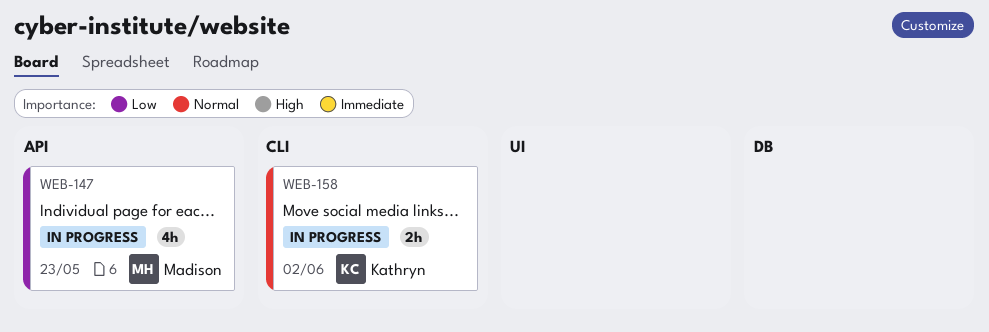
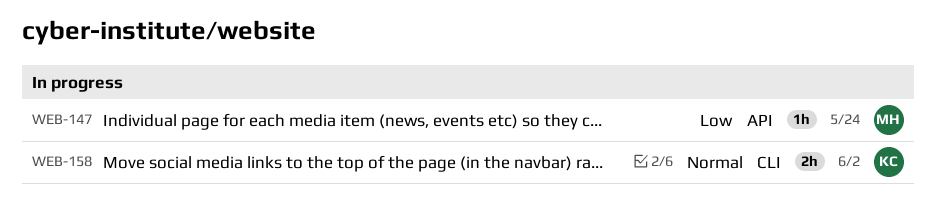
WEB-147, estimate: 4h -> 1h
WEB-147, due: May 23 -> May 24

